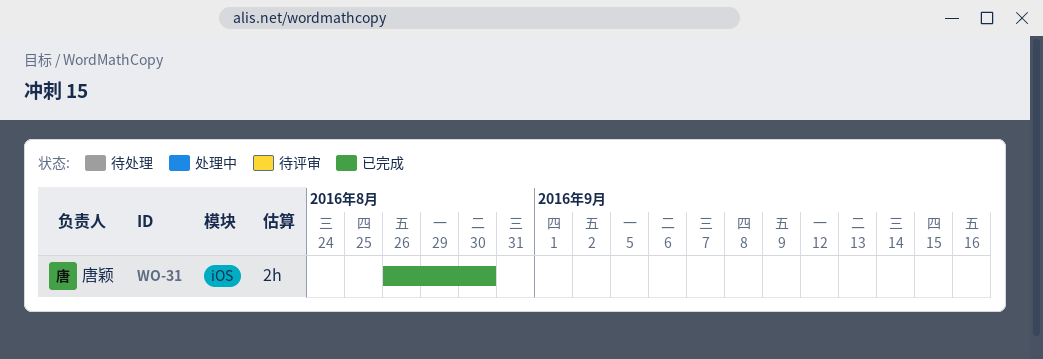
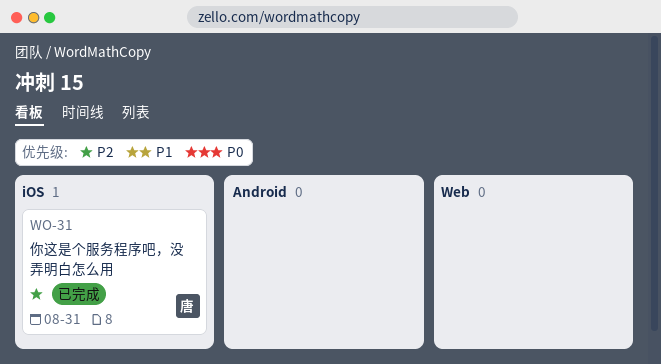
WO-31, due: Aug 30 -> Aug 31

